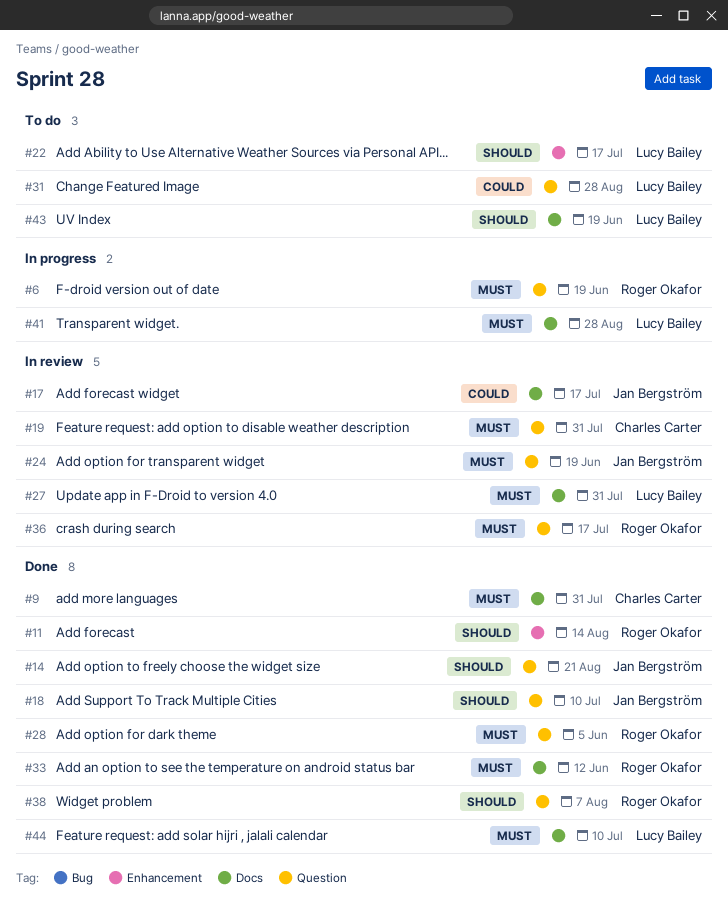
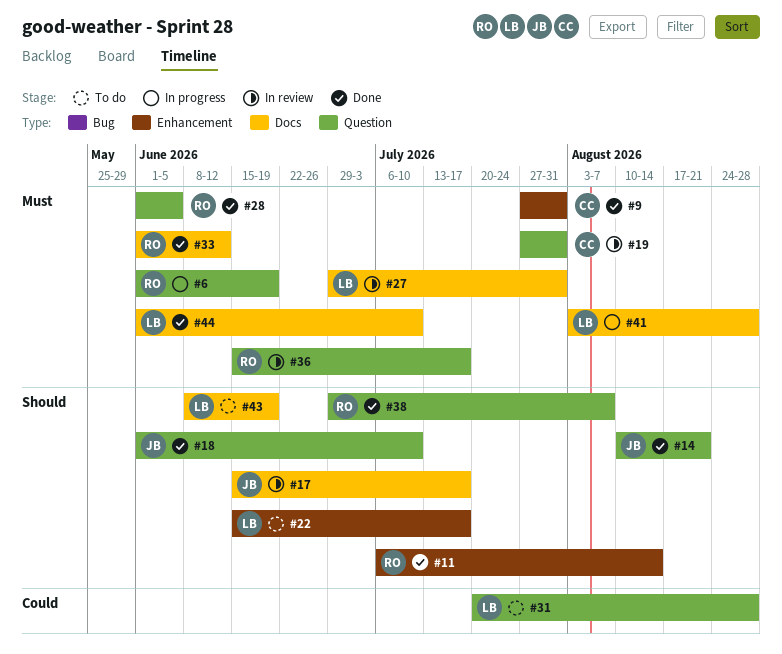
#9, label: Docs -> Enhancement
#17, priority: Could -> Should
#24: present -> none

